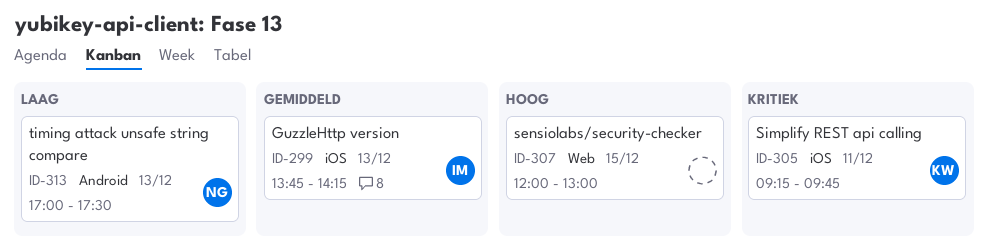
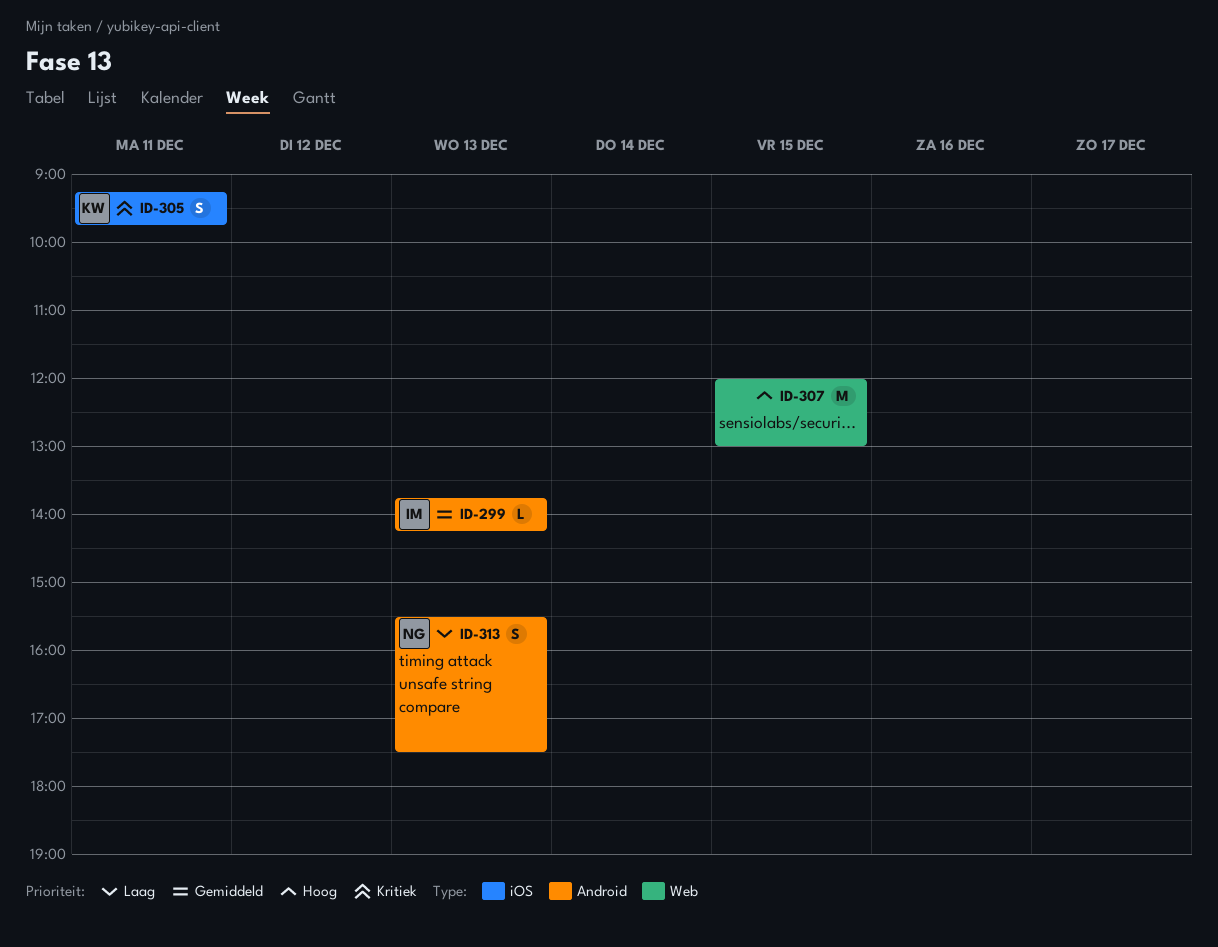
ID-299, label: iOS -> Android
ID-313, begins: 17:00 -> 15:30

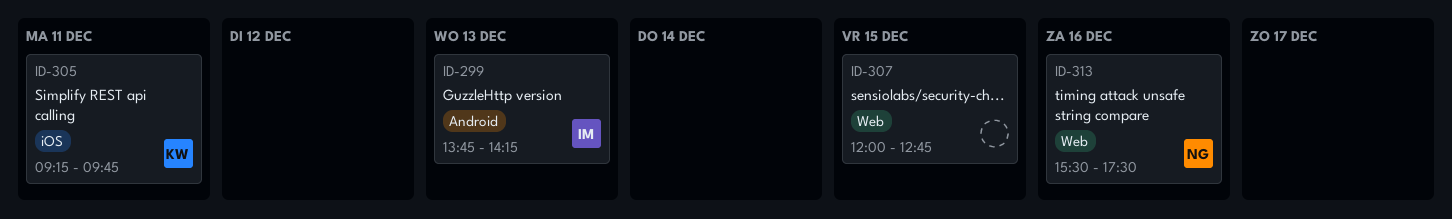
ID-307, ends: 13:00 -> 12:45
ID-313, label: Android -> Web
ID-313, day: Dec 13 -> Dec 16

